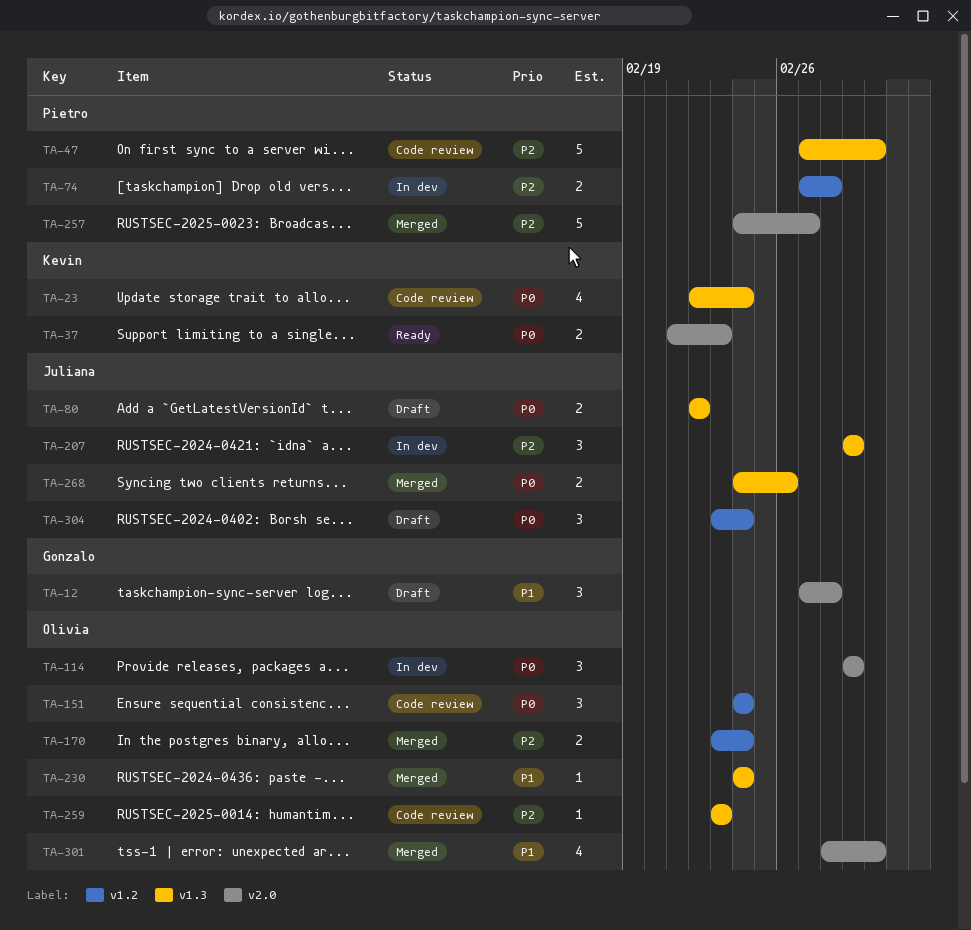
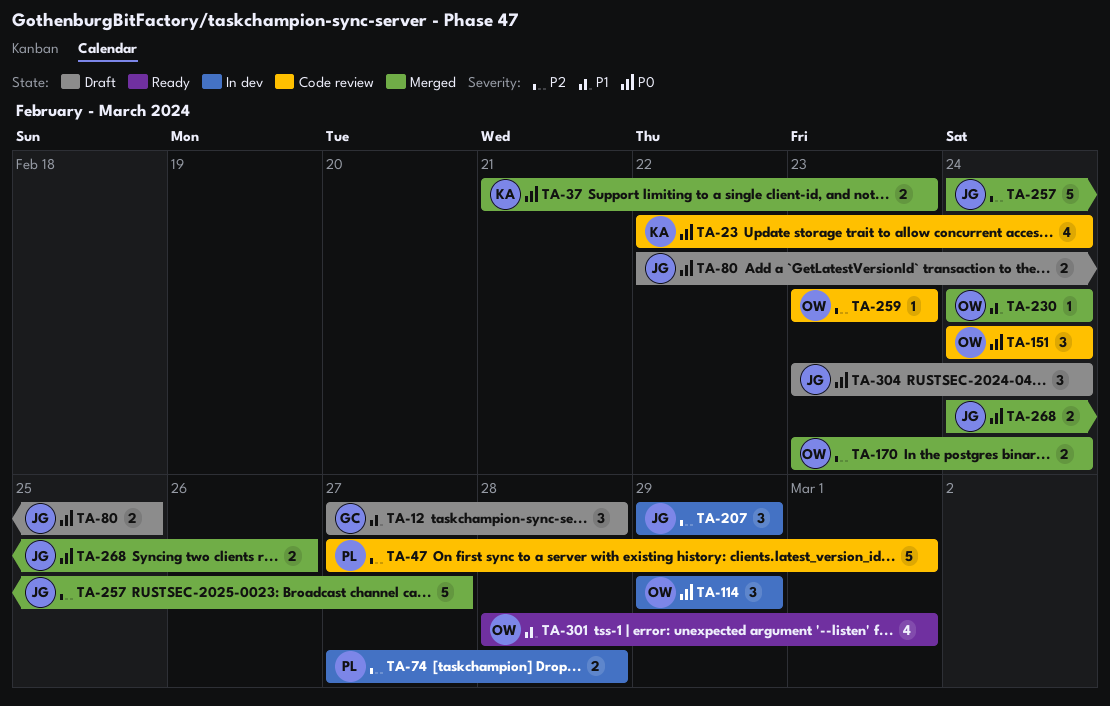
TA-37, status: Ready -> Merged
TA-80, due: Feb 22 -> Feb 25
TA-257, owner: Pietro -> Juliana
TA-301, status: Merged -> Ready

